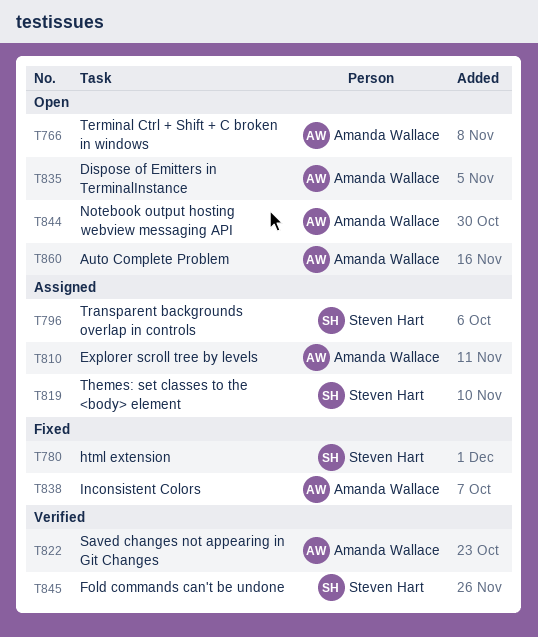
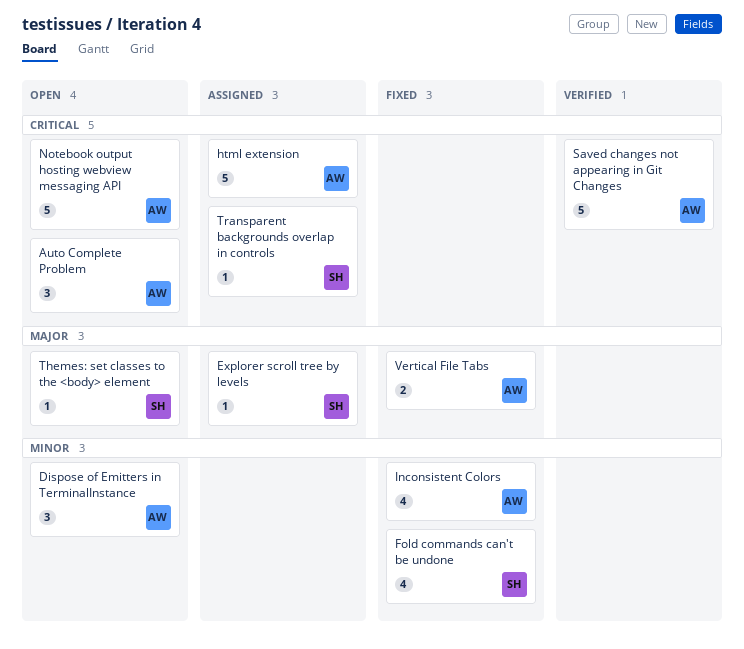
Explorer scroll tree by levels, owner: Amanda Wallace -> Steven Hart
Fold commands can't be undone, status: Verified -> Fixed
html extension, status: Fixed -> Assigned
html extension, owner: Steven Hart -> Amanda Wallace
Terminal Ctrl + Shift + C broken in windows: present -> none
Themes: set classes to the <body> element, status: Assigned -> Open
Vertical File Tabs: none -> present

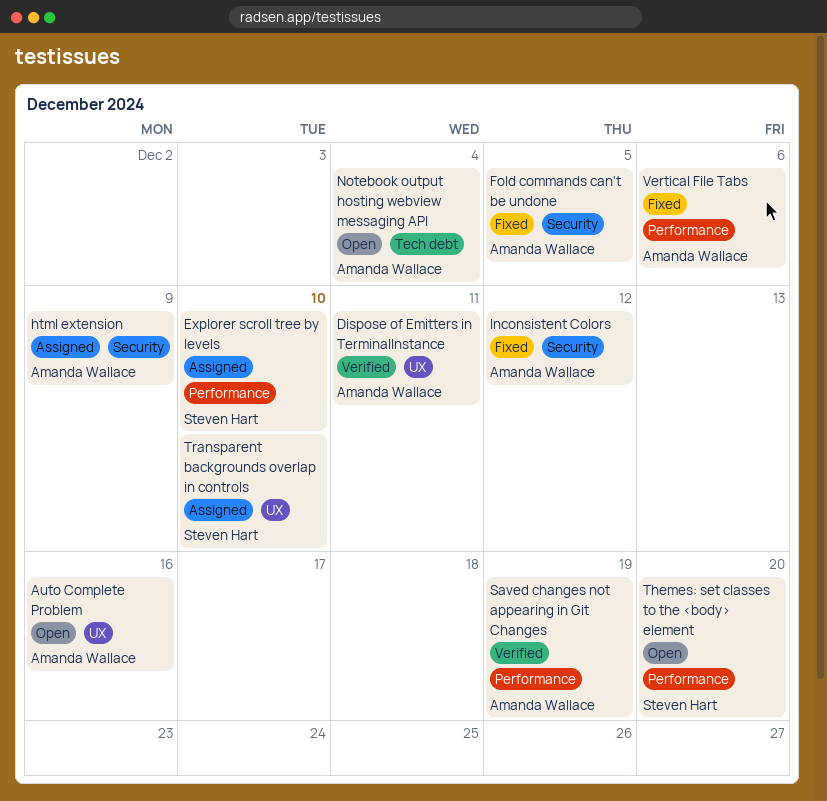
Dispose of Emitters in TerminalInstance, status: Open -> Verified
Fold commands can't be undone, owner: Steven Hart -> Amanda Wallace

